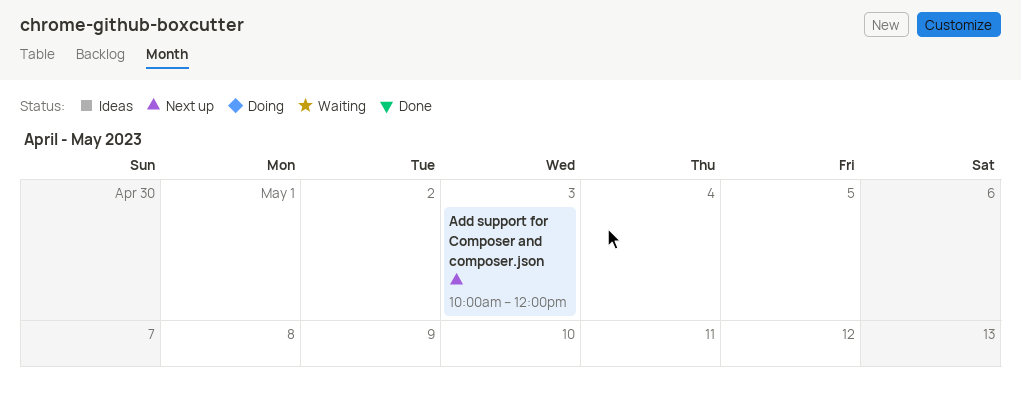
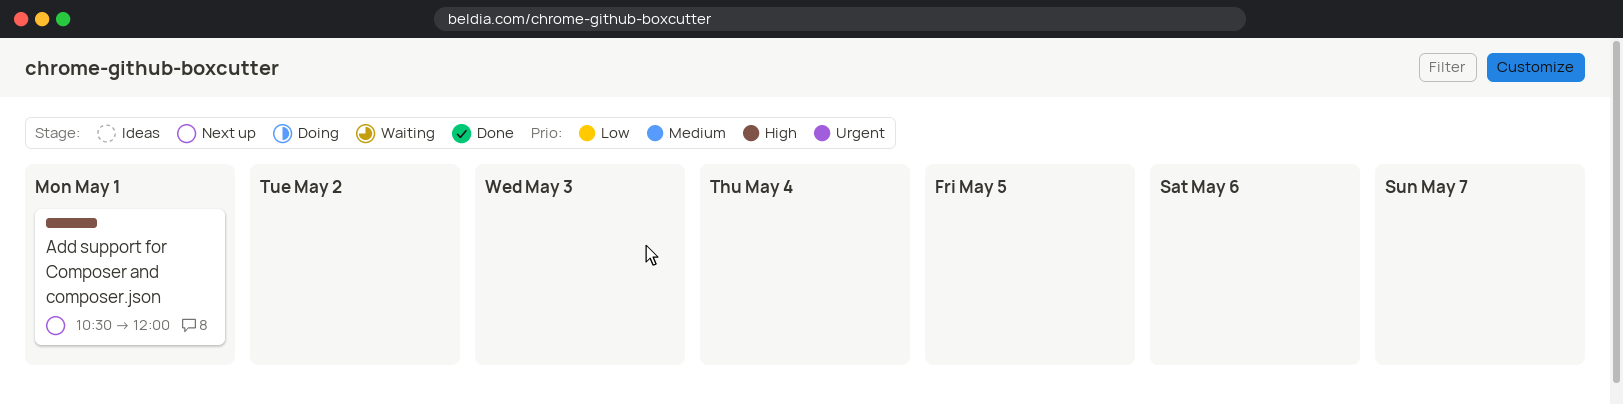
Add support for Composer and composer.json, day: May 3 -> May 1
Add support for Composer and composer.json, begins: 10:00 -> 10:30

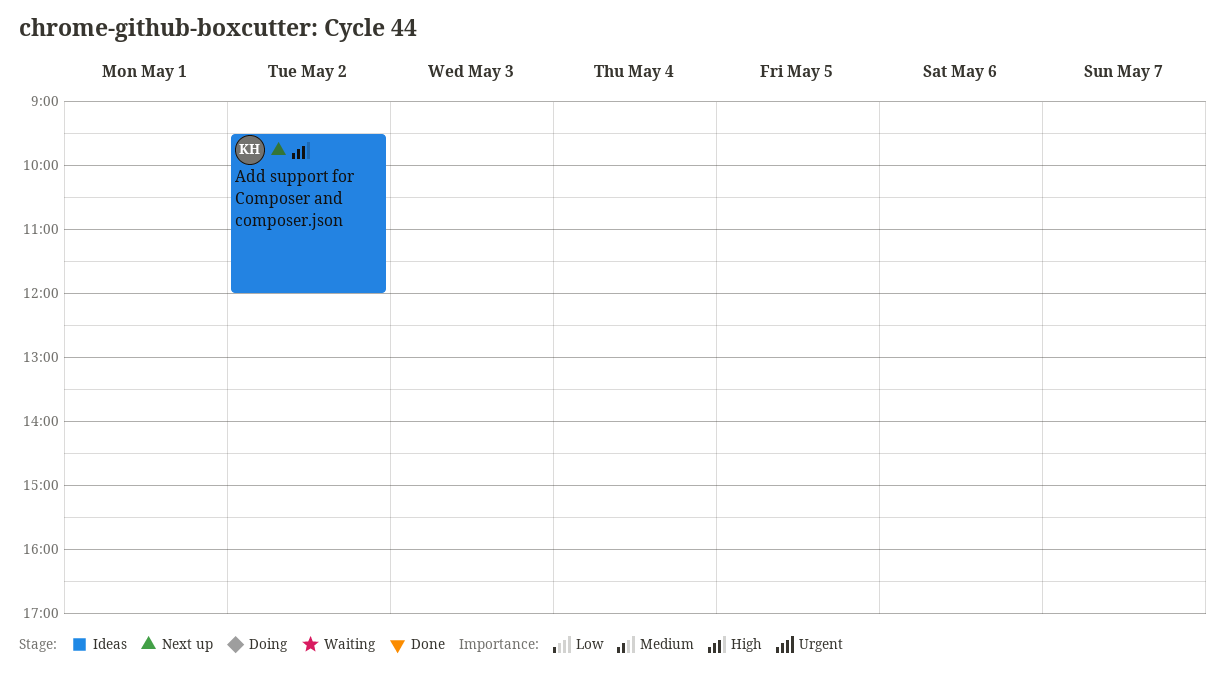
Add support for Composer and composer.json, day: May 1 -> May 2
Add support for Composer and composer.json, begins: 10:30 -> 09:30

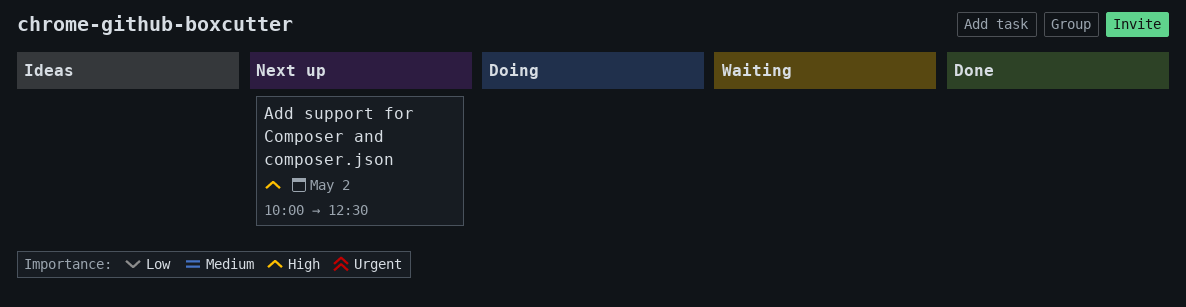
Add support for Composer and composer.json, begins: 09:30 -> 10:00
Add support for Composer and composer.json, ends: 12:00 -> 12:30

